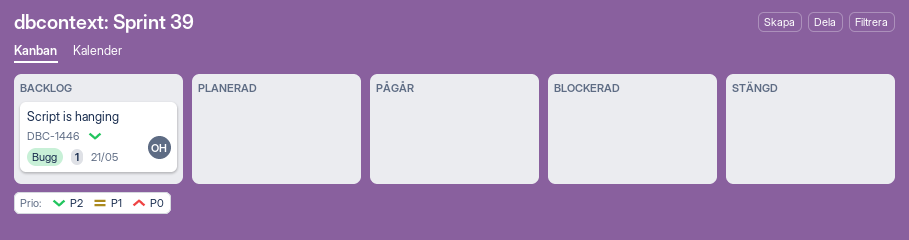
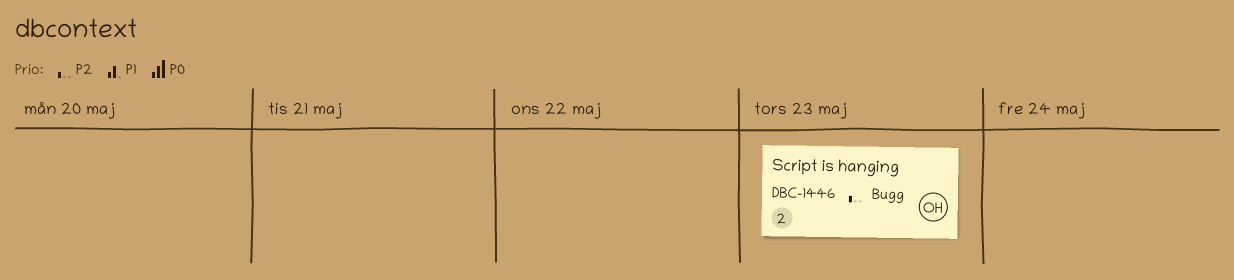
DBC-1446, estimate: 1 -> 2
DBC-1446, due: May 21 -> May 23

